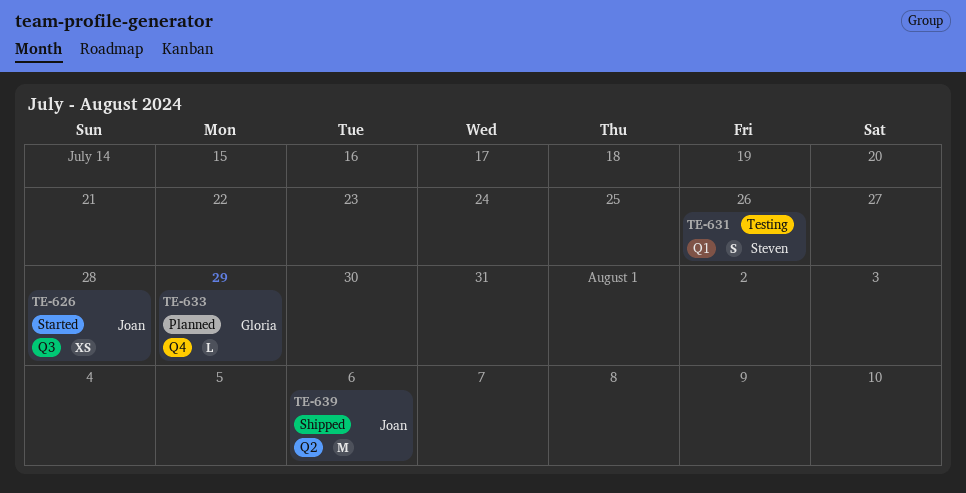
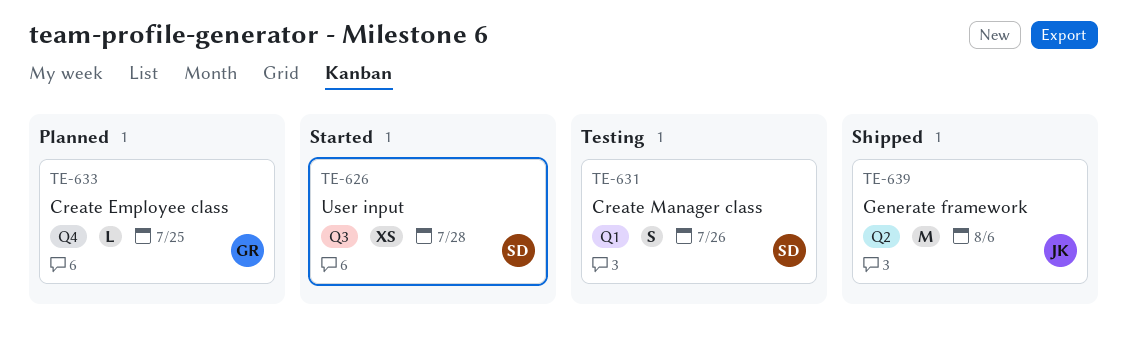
TE-626, owner: Joan -> Steven
TE-633, due: Jul 29 -> Jul 25

